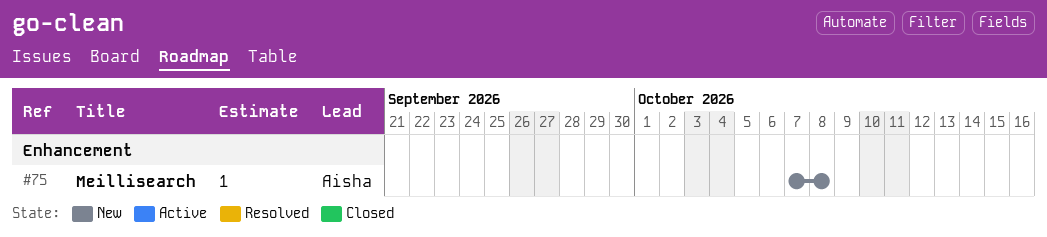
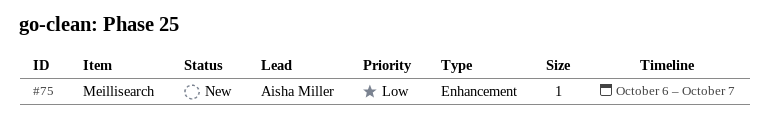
#75, start: Oct 7 -> Oct 6
#75, due: Oct 8 -> Oct 7

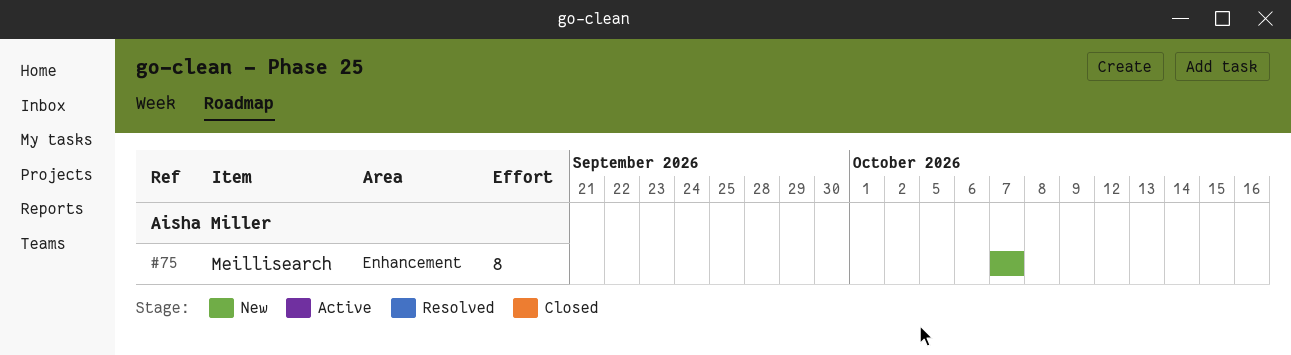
#75, estimate: 1 -> 8
#75, start: Oct 6 -> Oct 7

